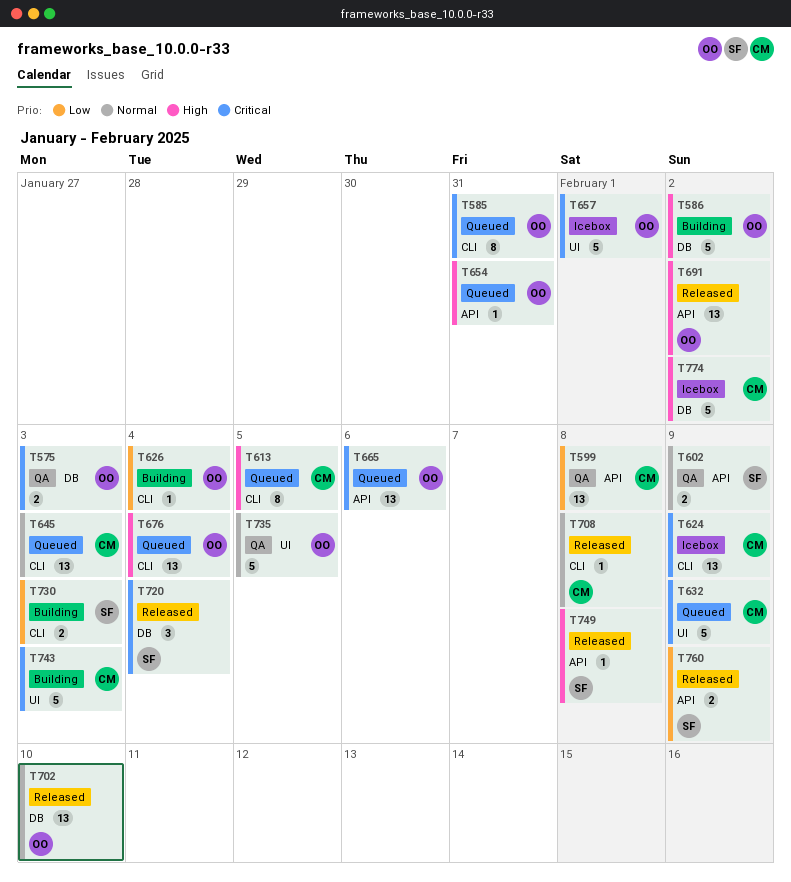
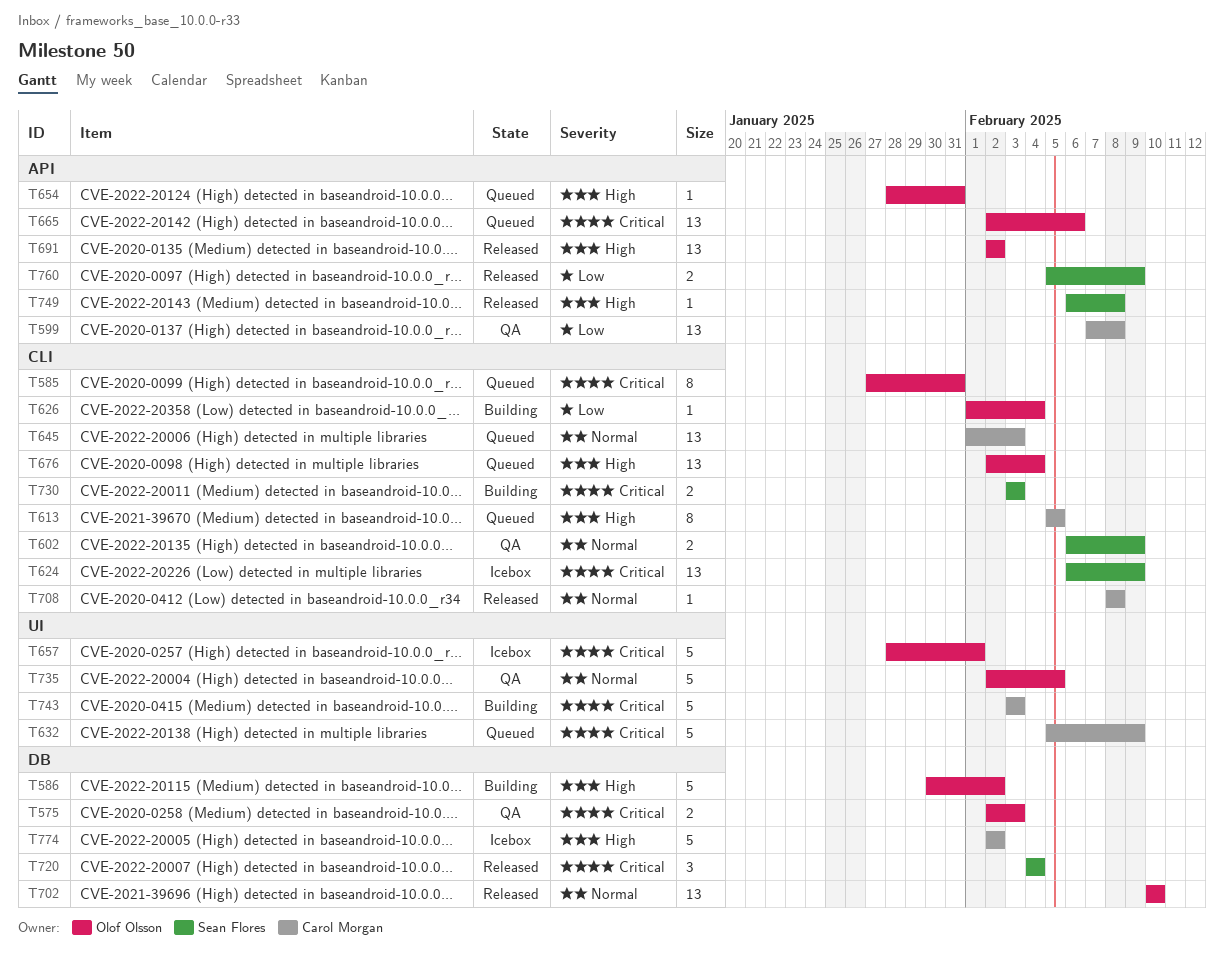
T602, label: API -> CLI
T624, owner: Carol Morgan -> Sean Flores
T730, priority: Low -> Critical

